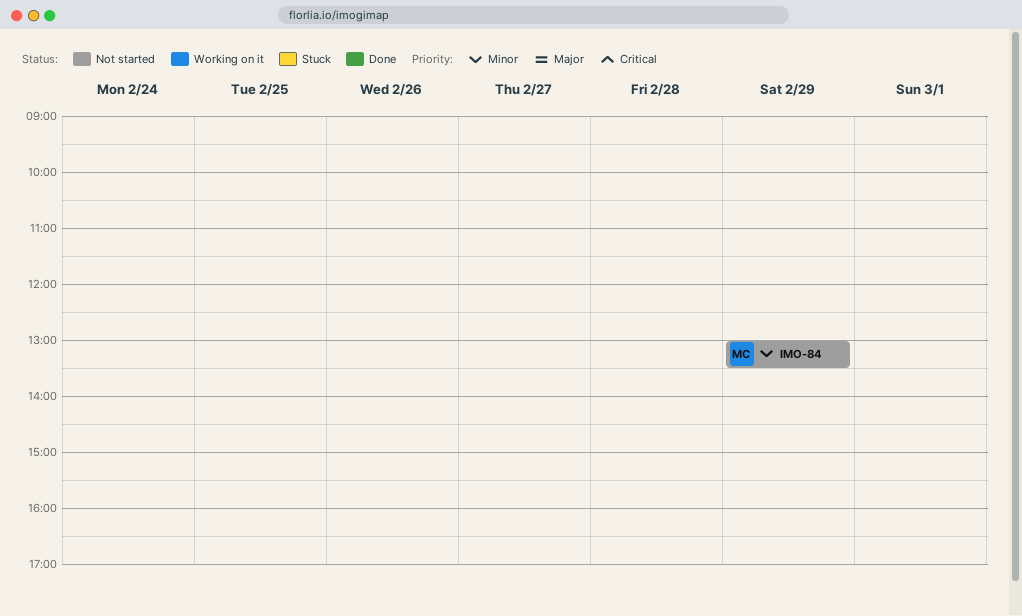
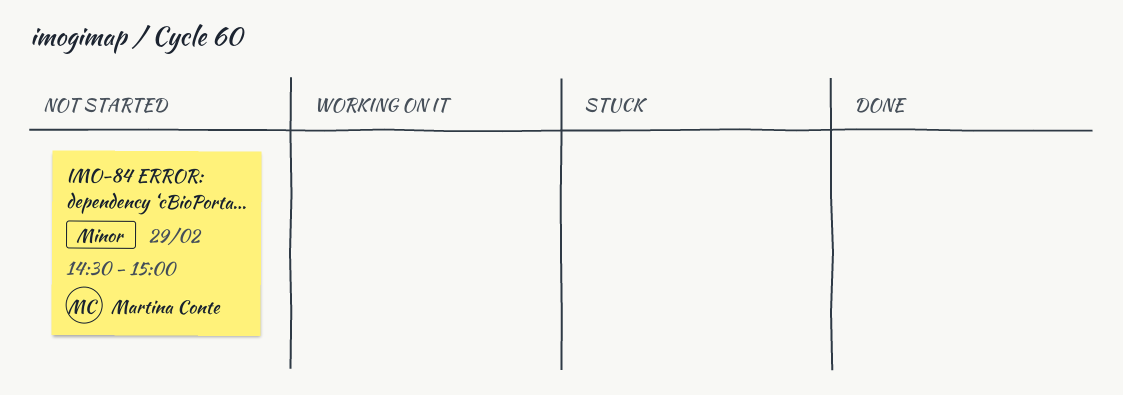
IMO-84, begins: 13:00 -> 14:30
IMO-84, ends: 13:30 -> 15:00

